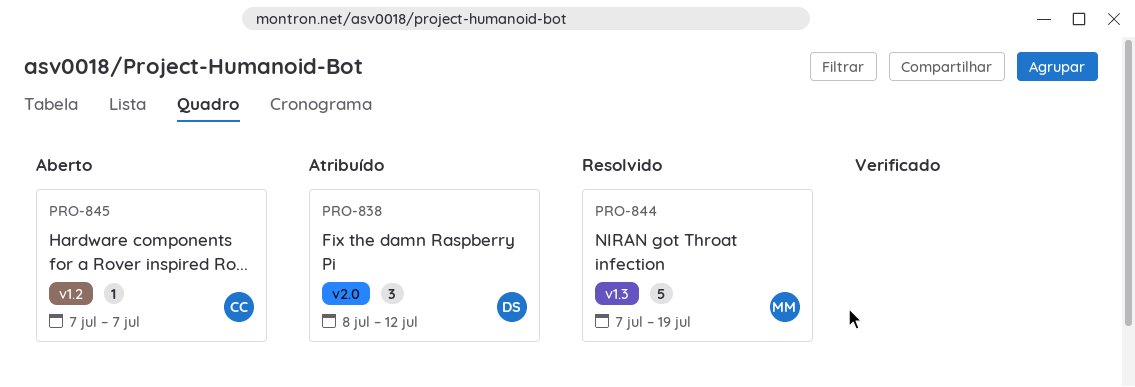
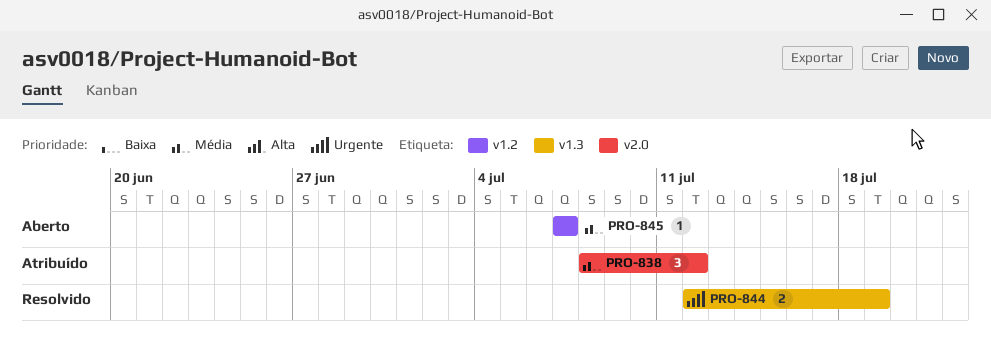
PRO-844, estimate: 5 -> 2
PRO-844, start: Jul 7 -> Jul 12

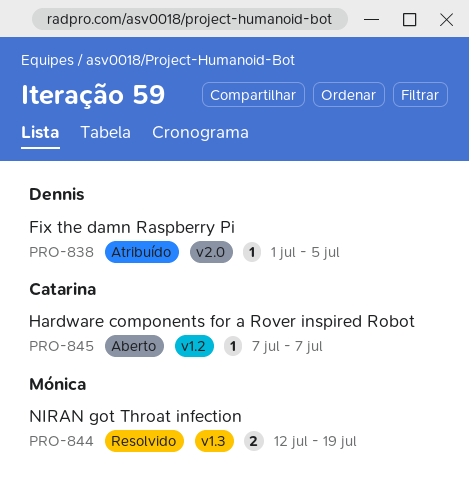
PRO-838, estimate: 3 -> 1
PRO-838, start: Jul 8 -> Jul 1
PRO-838, due: Jul 12 -> Jul 5

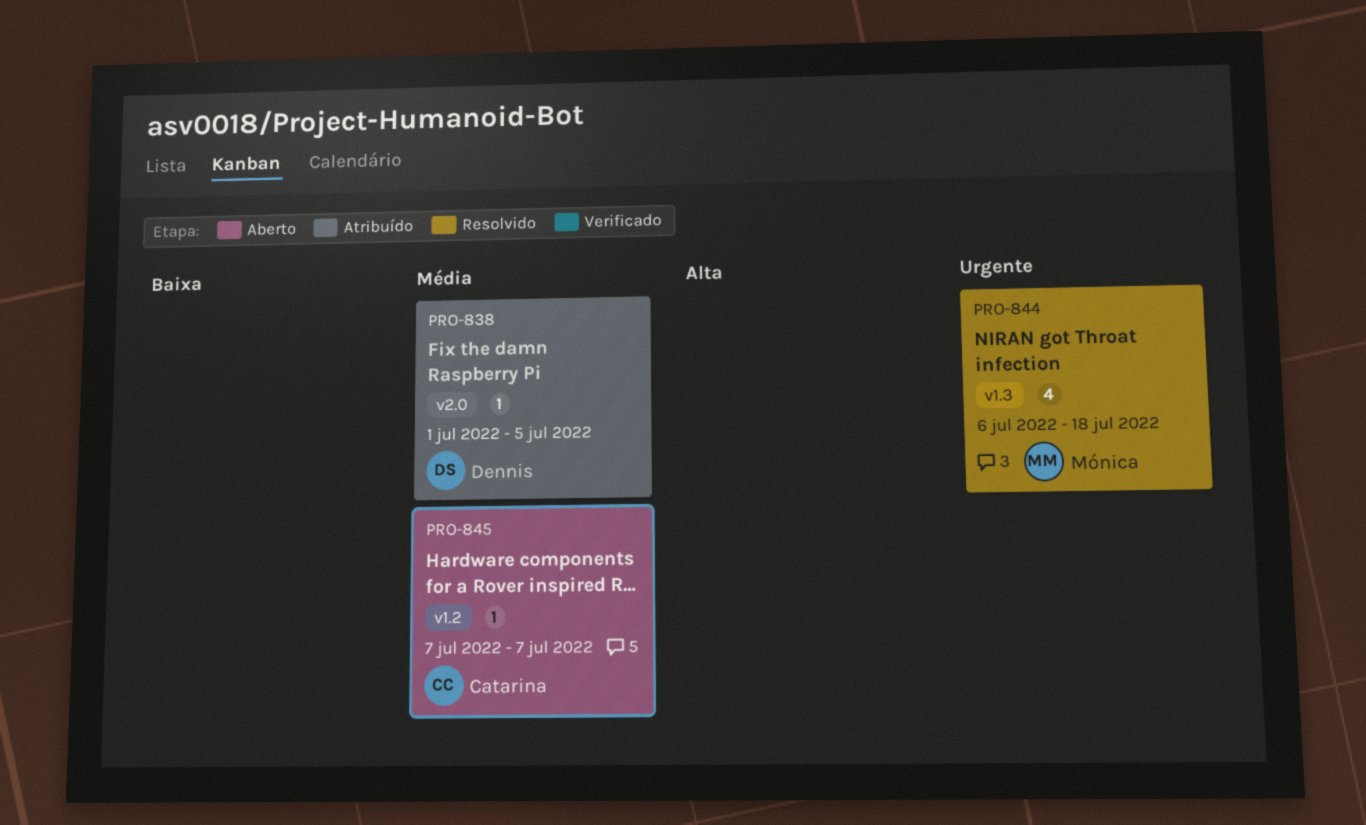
PRO-844, estimate: 2 -> 4
PRO-844, start: Jul 12 -> Jul 6
PRO-844, due: Jul 19 -> Jul 18

